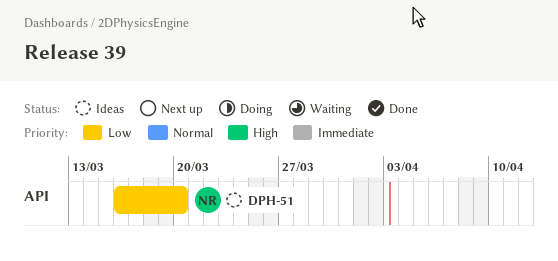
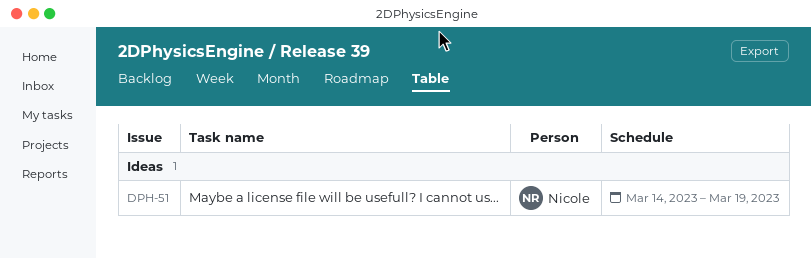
DPH-51, start: Mar 16 -> Mar 14
DPH-51, due: Mar 20 -> Mar 19

